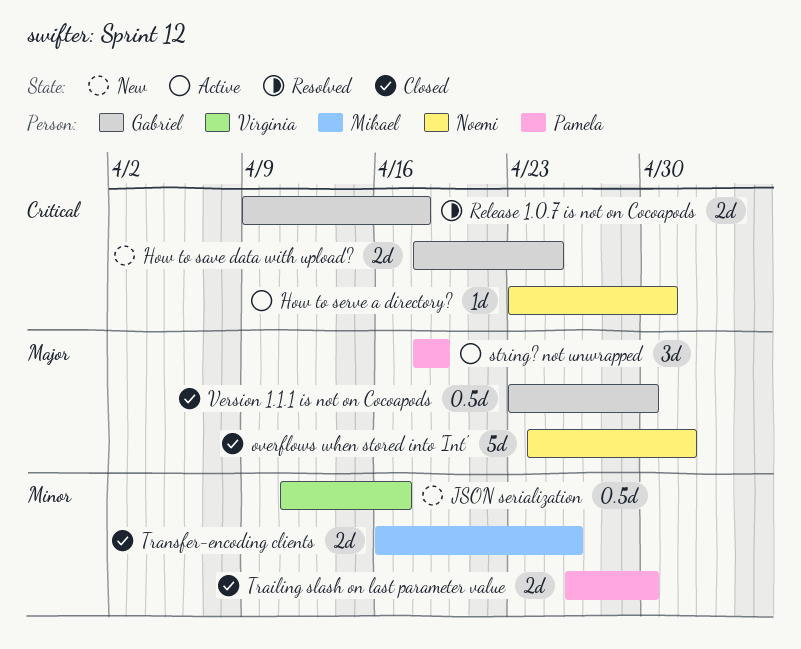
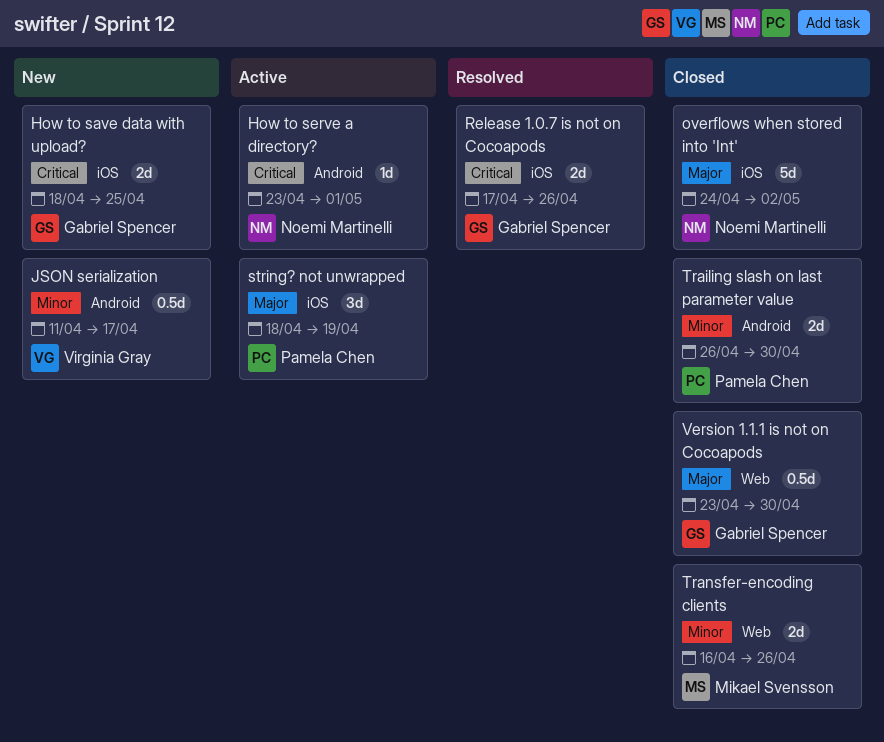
Release 1.0.7 is not on Cocoapods, start: Apr 9 -> Apr 17
Release 1.0.7 is not on Cocoapods, due: Apr 18 -> Apr 26

